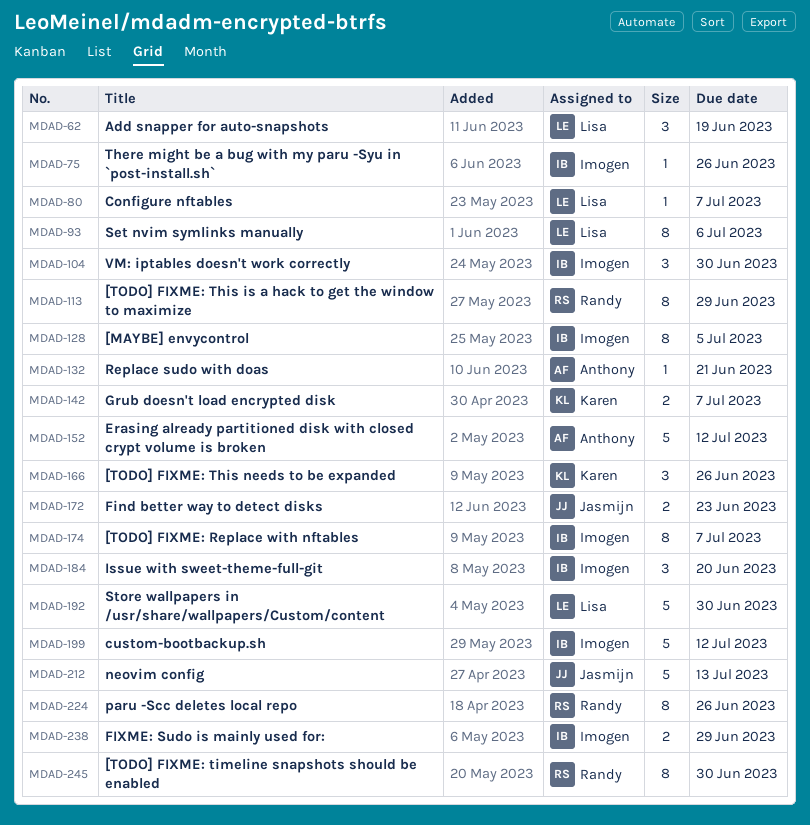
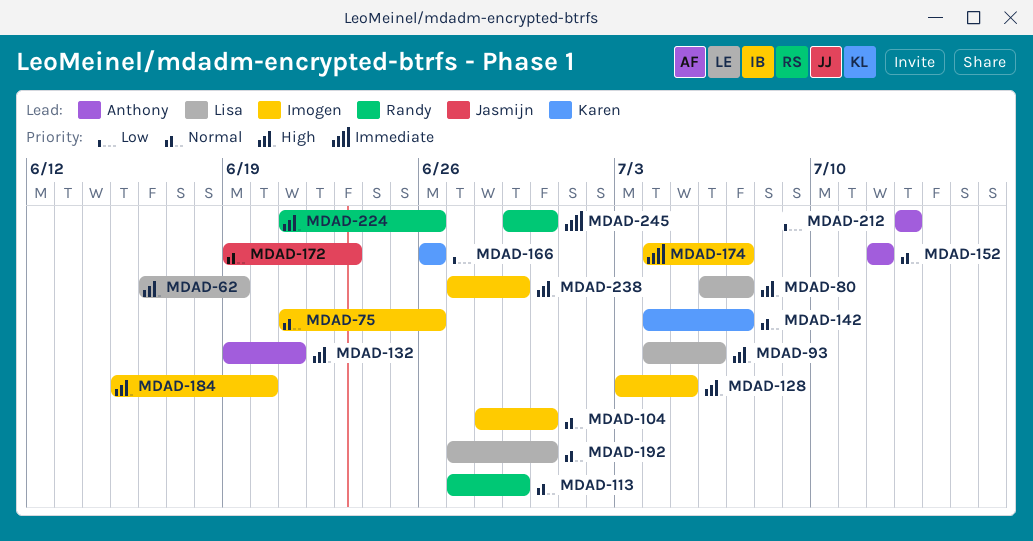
MDAD-199: present -> none
MDAD-212, owner: Jasmijn -> Anthony

